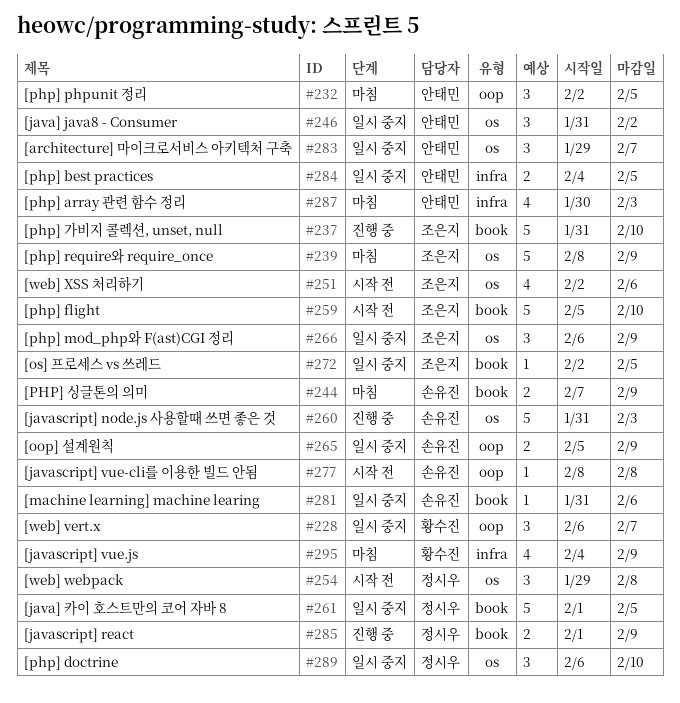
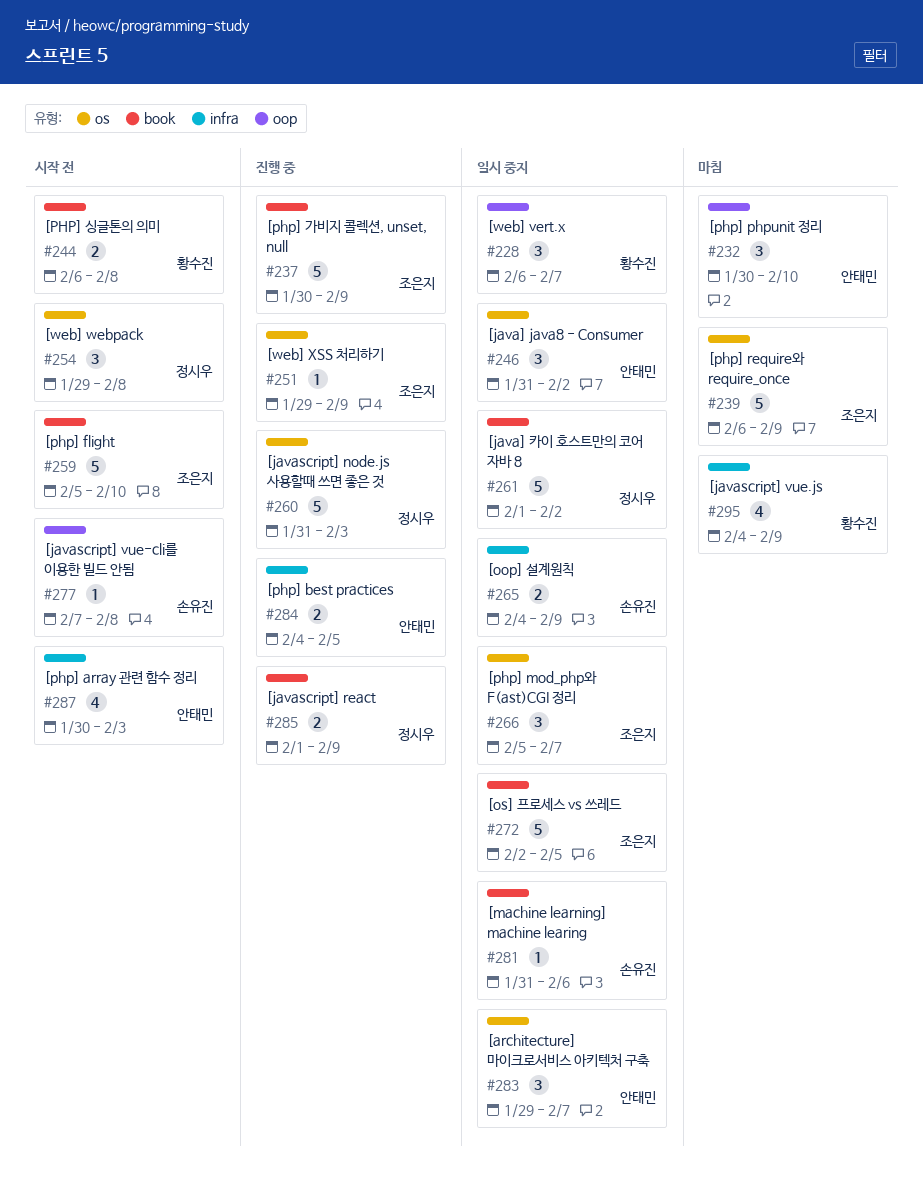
#232, start: Feb 2 -> Jan 30
#232, due: Feb 5 -> Feb 10
#237, start: Jan 31 -> Jan 30
#237, due: Feb 10 -> Feb 9
#239, start: Feb 8 -> Feb 6
#244, status: 마침 -> 시작 전
#244, owner: 손유진 -> 황수진
#244, start: Feb 7 -> Feb 6
#244, due: Feb 9 -> Feb 8
#251, status: 시작 전 -> 진행 중
#251, estimate: 4 -> 1
#251, start: Feb 2 -> Jan 29
#251, due: Feb 6 -> Feb 9
#260, owner: 손유진 -> 정시우
#261, due: Feb 5 -> Feb 2
#265, label: oop -> infra
#265, start: Feb 5 -> Feb 4
#266, start: Feb 6 -> Feb 5
#266, due: Feb 9 -> Feb 7
#272, estimate: 1 -> 5
#277, start: Feb 8 -> Feb 7
#284, status: 일시 중지 -> 진행 중
#287, status: 마침 -> 시작 전
#289: present -> none

